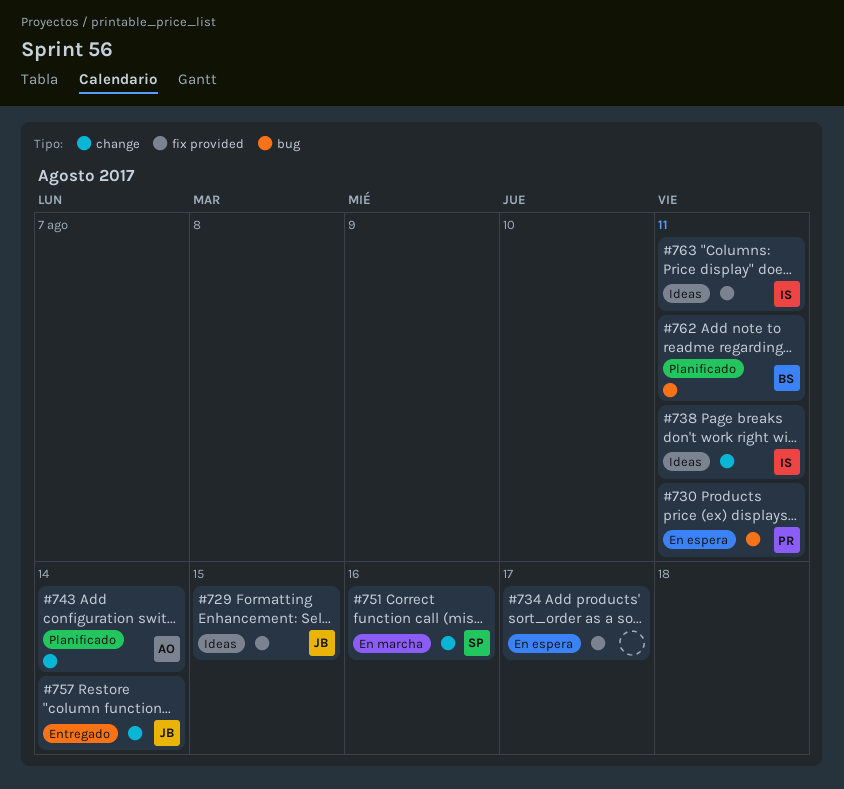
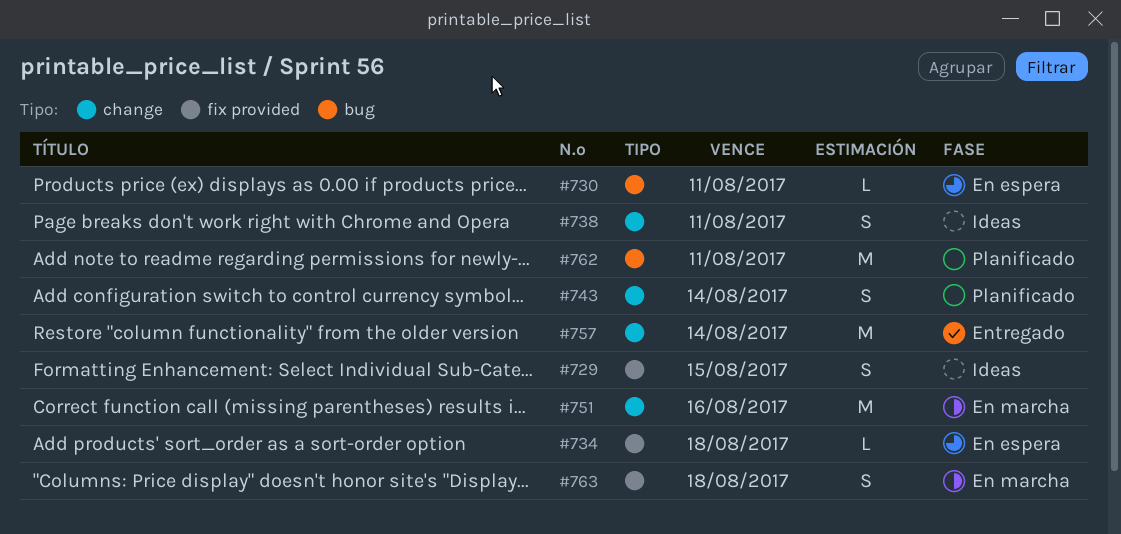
#734, due: Aug 17 -> Aug 18
#763, status: Ideas -> En marcha
#763, due: Aug 11 -> Aug 18

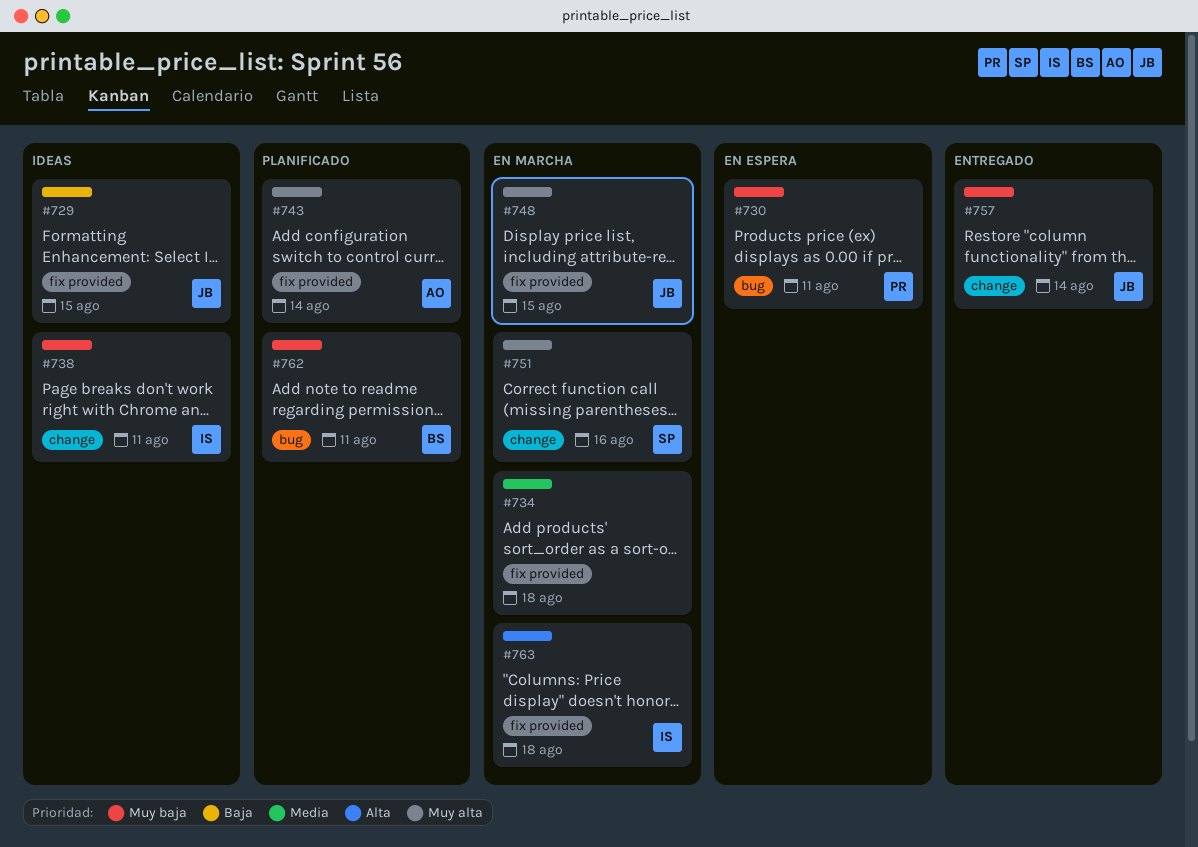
#734, status: En espera -> En marcha
#743, label: change -> fix provided
#748: none -> present

